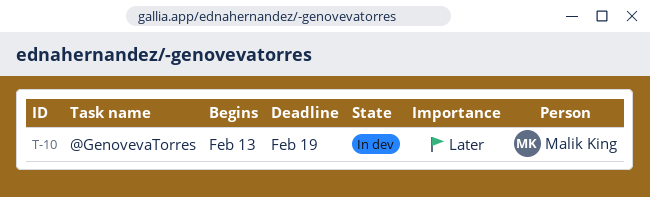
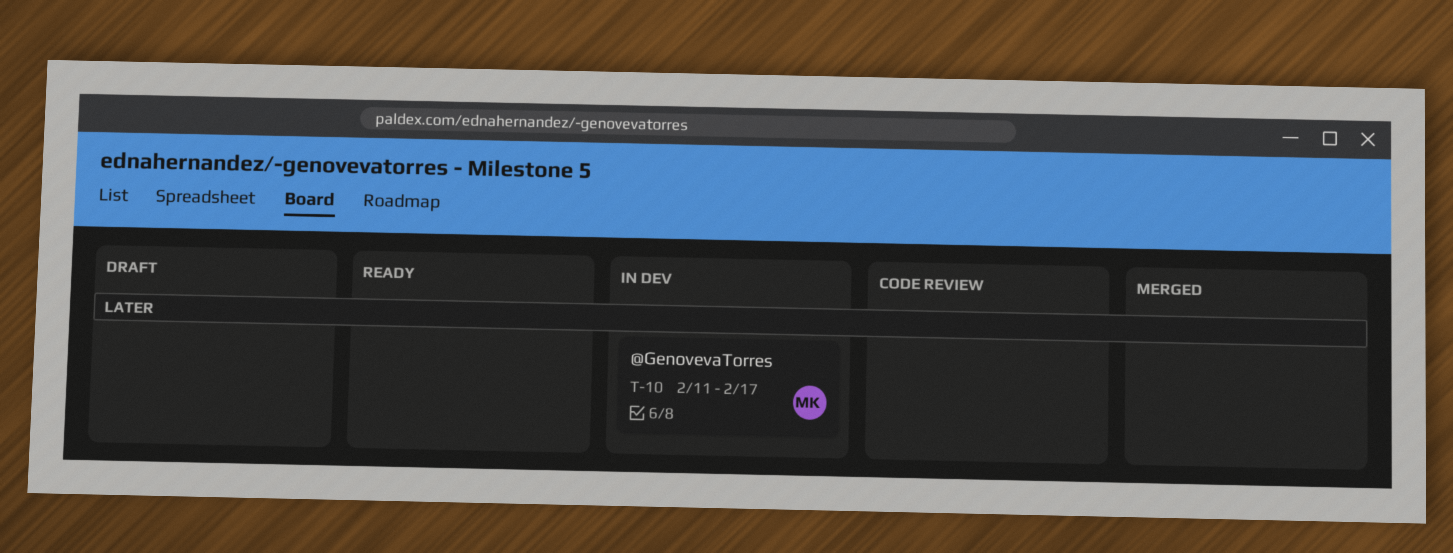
T-10, start: Feb 13 -> Feb 11
T-10, due: Feb 19 -> Feb 17

